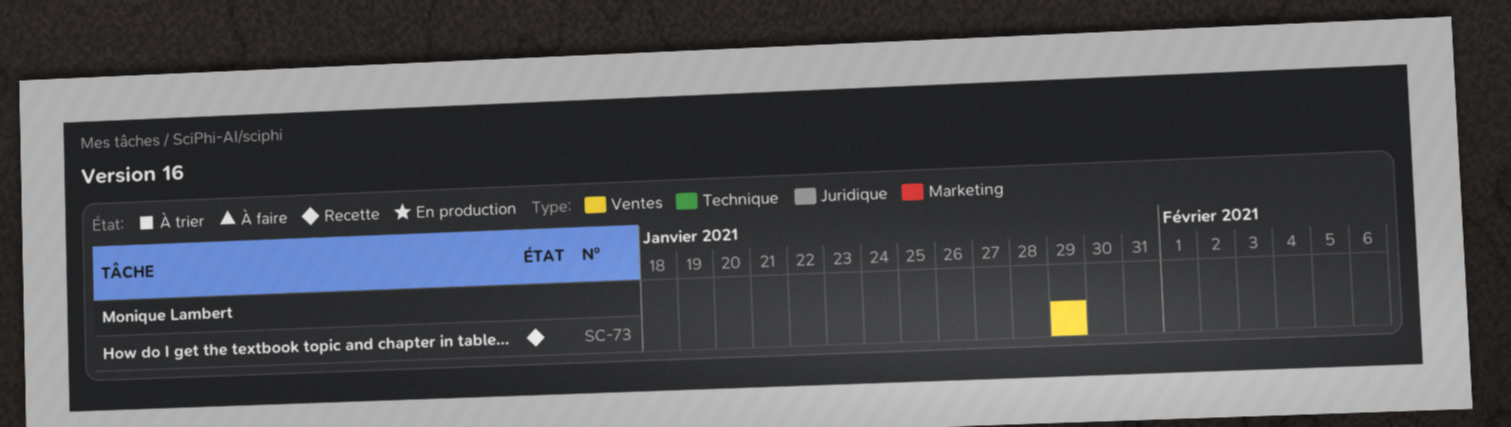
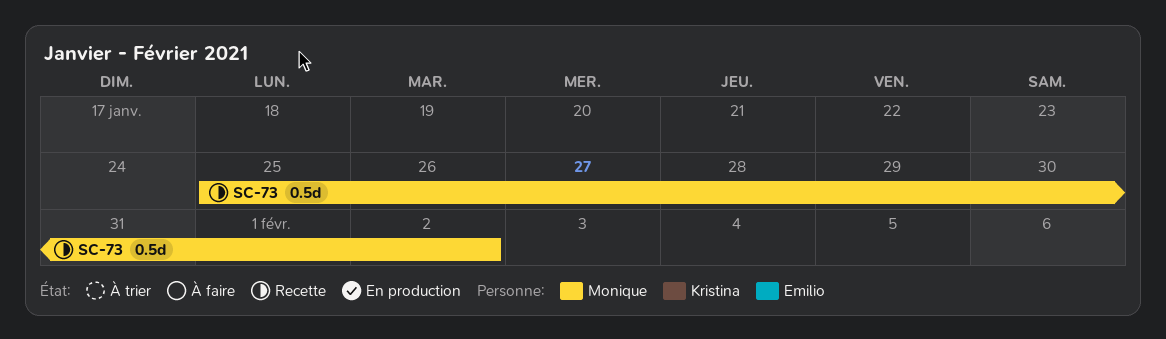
SC-73, start: Jan 29 -> Jan 25
SC-73, due: Jan 29 -> Feb 2

